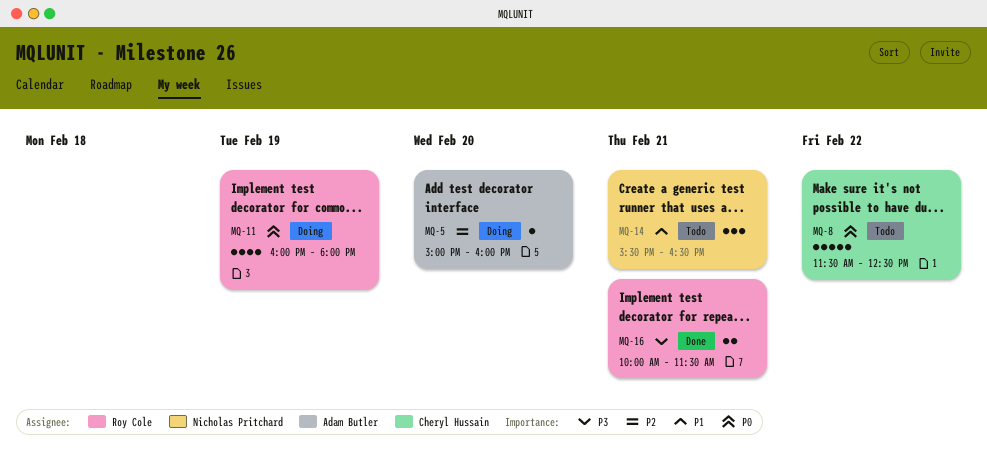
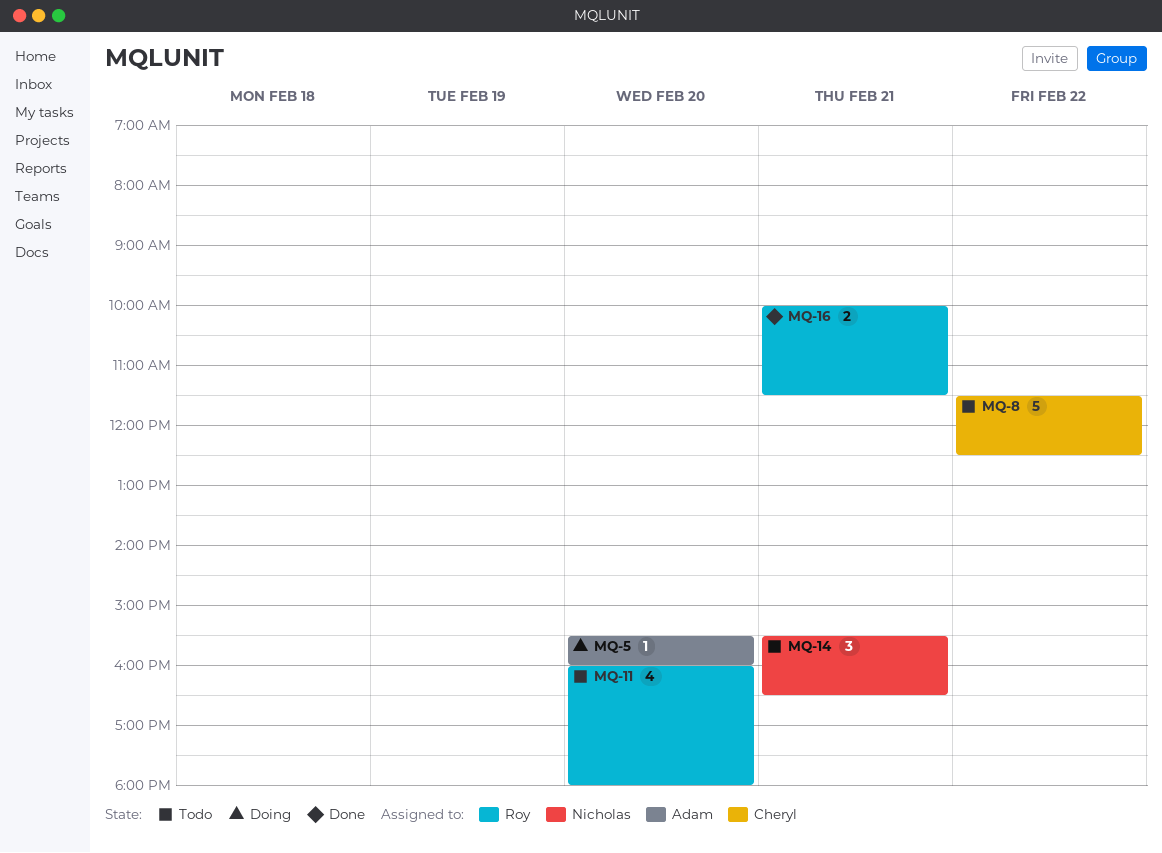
MQ-5, begins: 15:00 -> 15:30
MQ-11, status: Doing -> Todo
MQ-11, day: Feb 19 -> Feb 20

